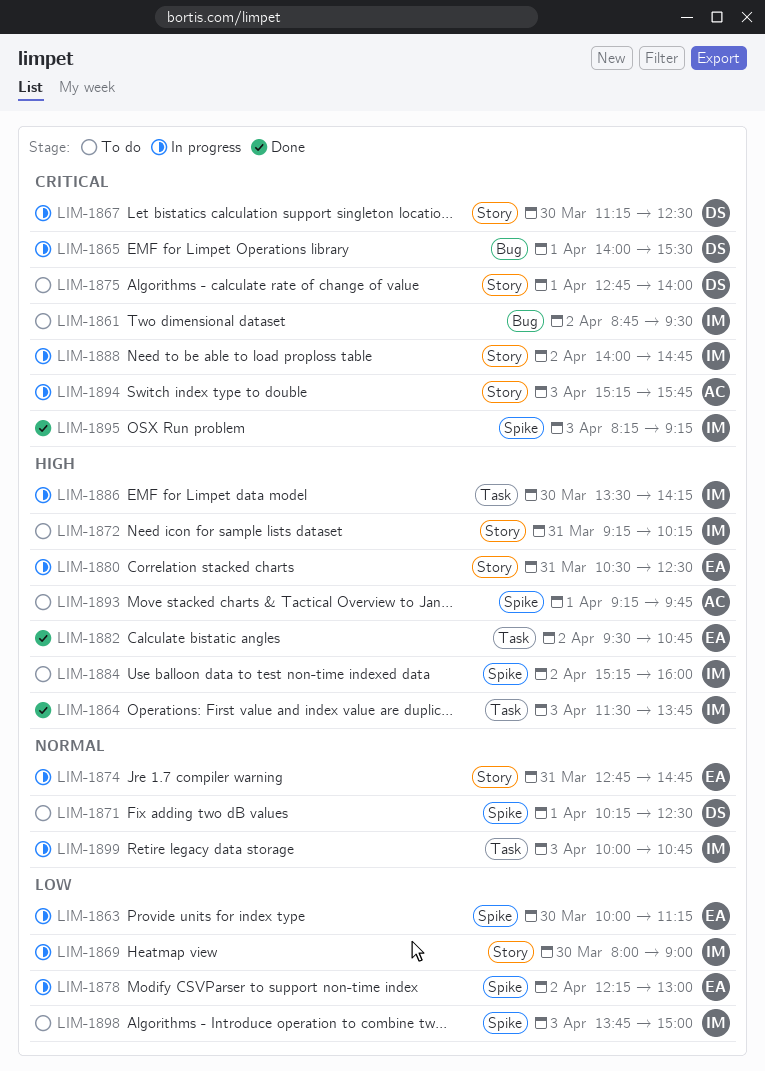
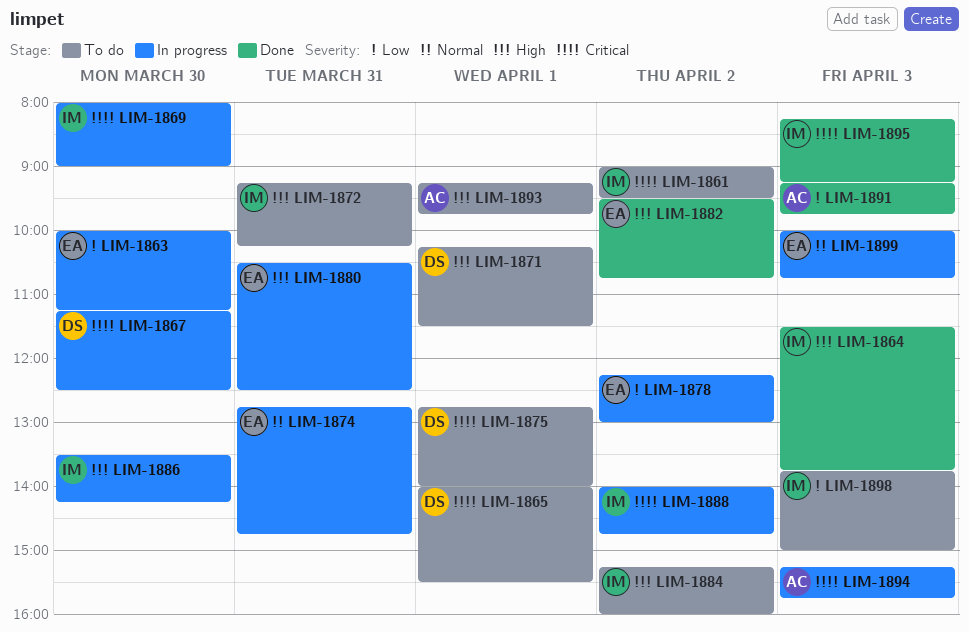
LIM-1861, begins: 08:45 -> 09:00
LIM-1865, status: In progress -> To do
LIM-1869, priority: Low -> Critical
LIM-1871, priority: Normal -> High
LIM-1871, ends: 12:30 -> 11:30
LIM-1891: none -> present
LIM-1899, owner: IM -> EA

